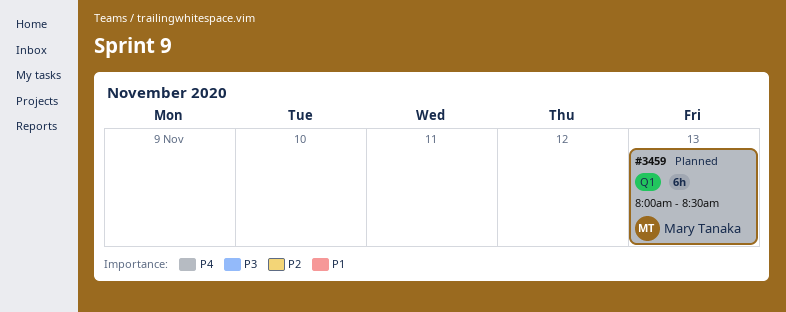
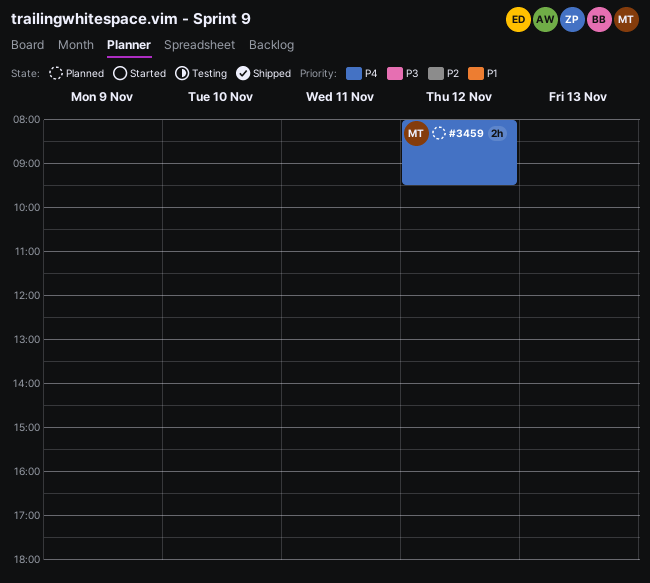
#3459, estimate: 6h -> 2h
#3459, day: Nov 13 -> Nov 12
#3459, ends: 08:30 -> 09:30

